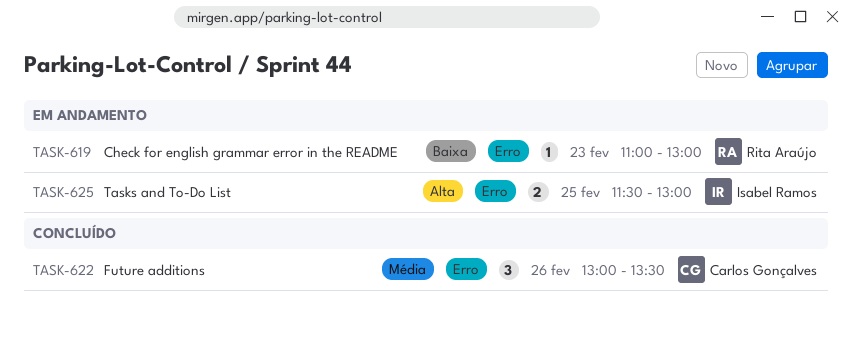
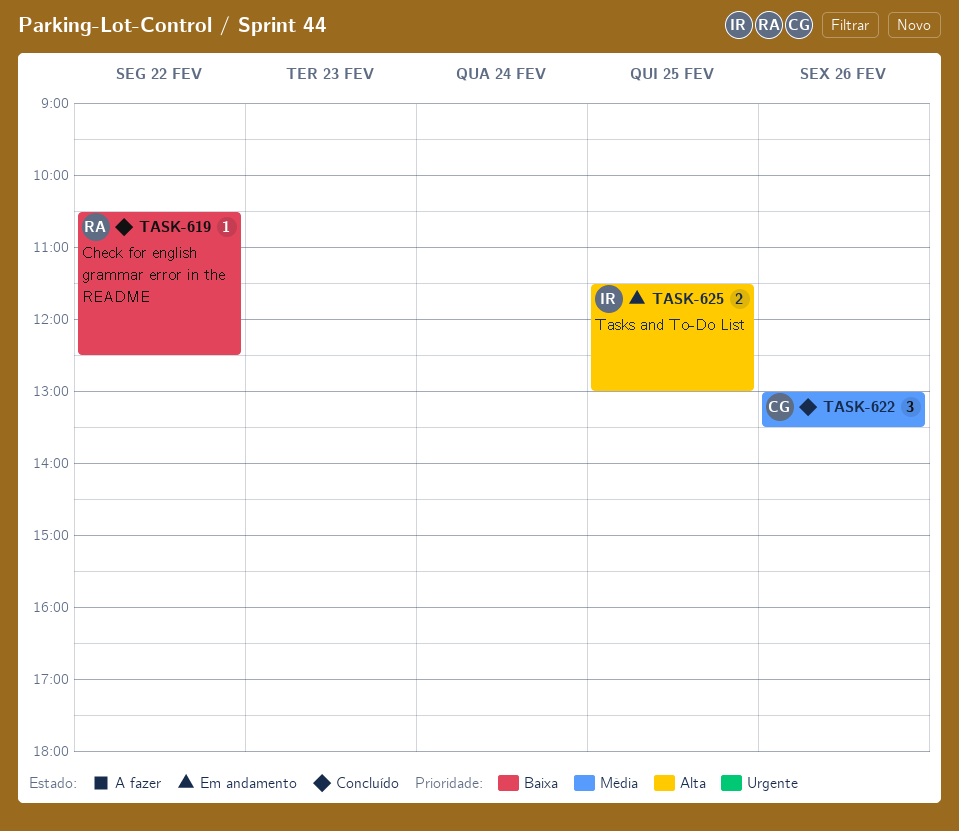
TASK-619, status: Em andamento -> Concluído
TASK-619, day: Feb 23 -> Feb 22
TASK-619, begins: 11:00 -> 10:30
TASK-619, ends: 13:00 -> 12:30

